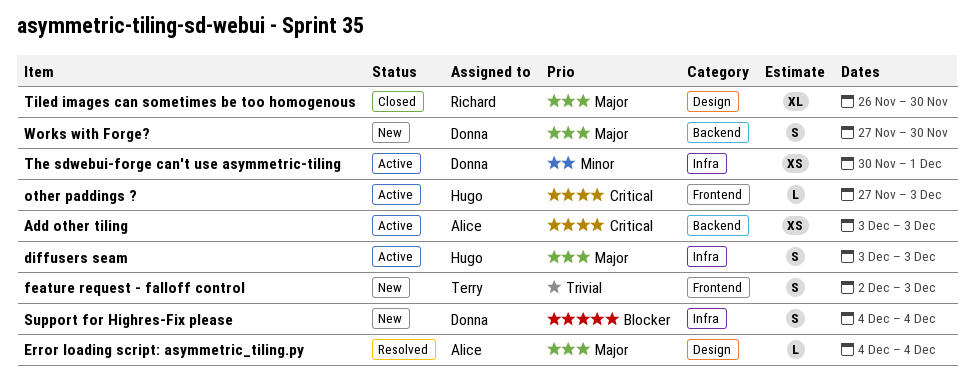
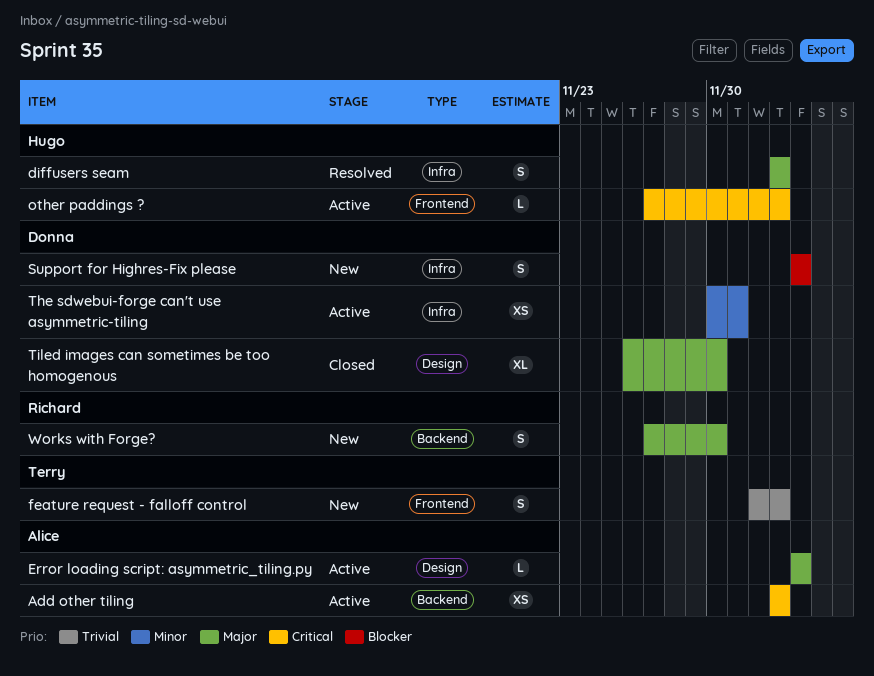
diffusers seam, status: Active -> Resolved
Error loading script: asymmetric_tiling.py, status: Resolved -> Active
Tiled images can sometimes be too homogenous, owner: Richard -> Donna
Works with Forge?, owner: Donna -> Richard

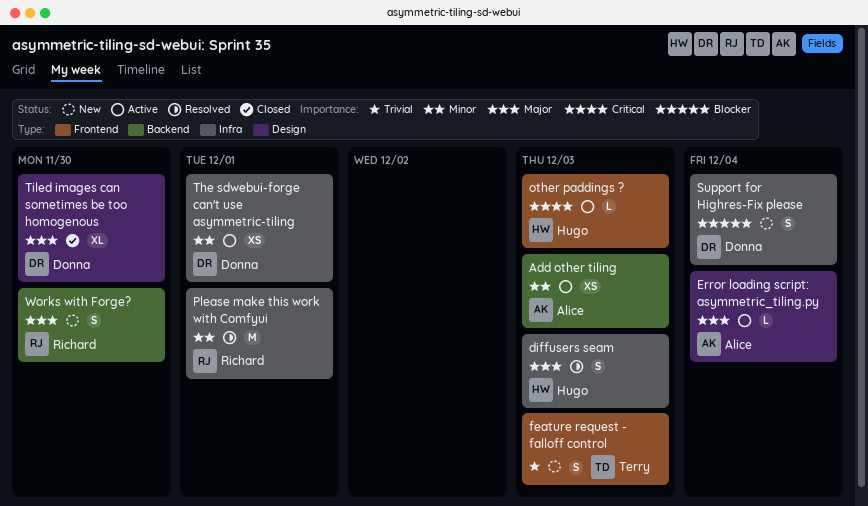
Add other tiling, priority: Critical -> Minor
Please make this work with Comfyui: none -> present

